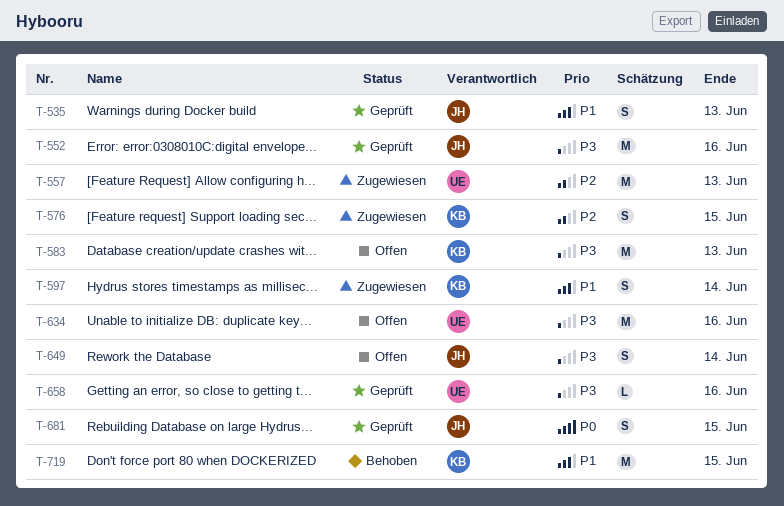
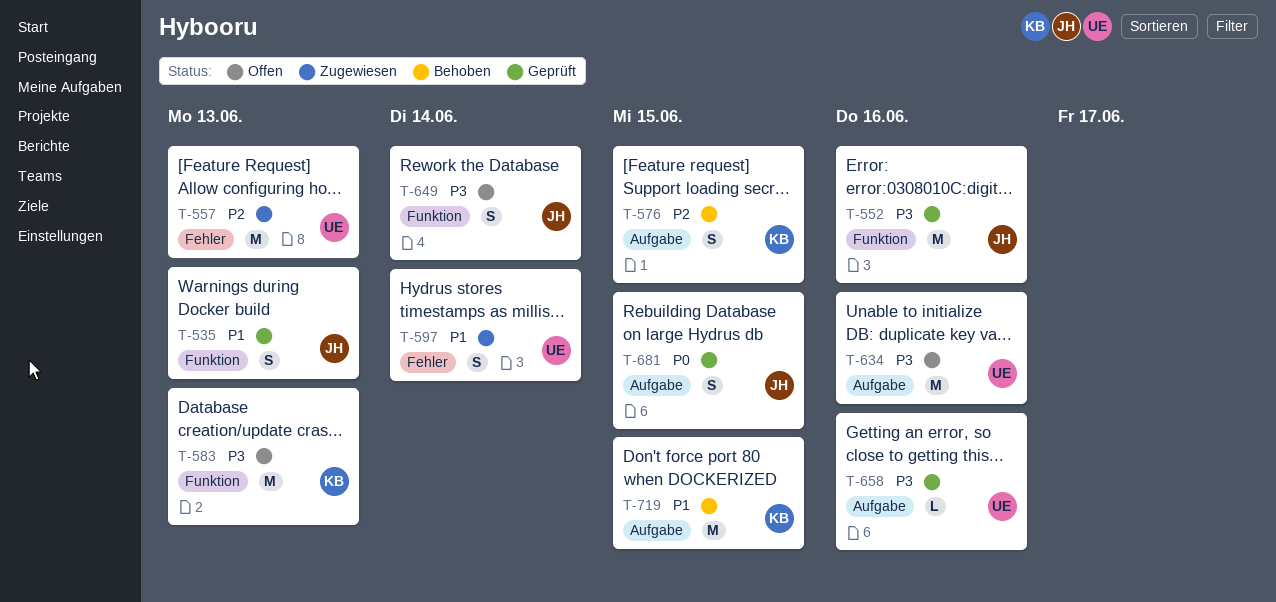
T-576, status: Zugewiesen -> Behoben
T-597, owner: KB -> UE

